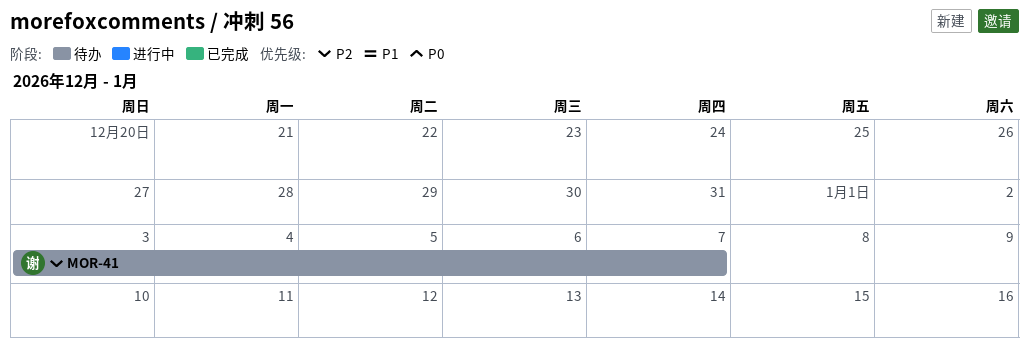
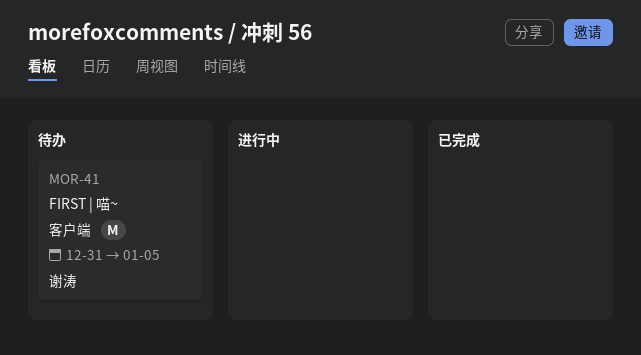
MOR-41, start: Jan 3 -> Dec 31
MOR-41, due: Jan 7 -> Jan 5

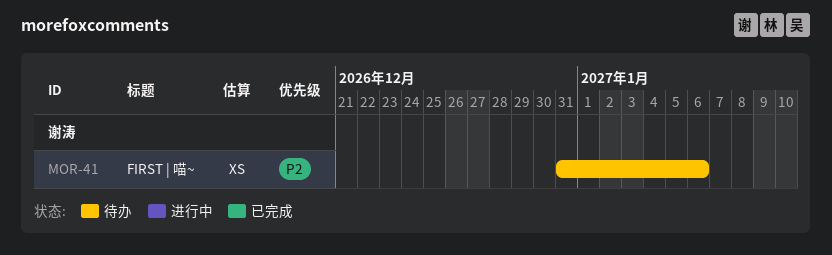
MOR-41, estimate: M -> XS
MOR-41, due: Jan 5 -> Jan 6

